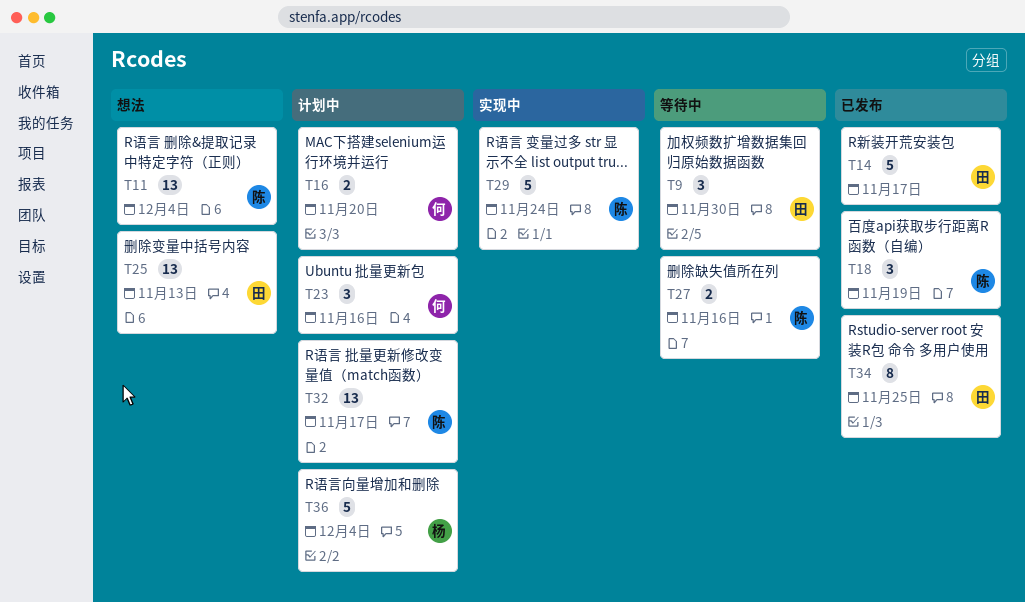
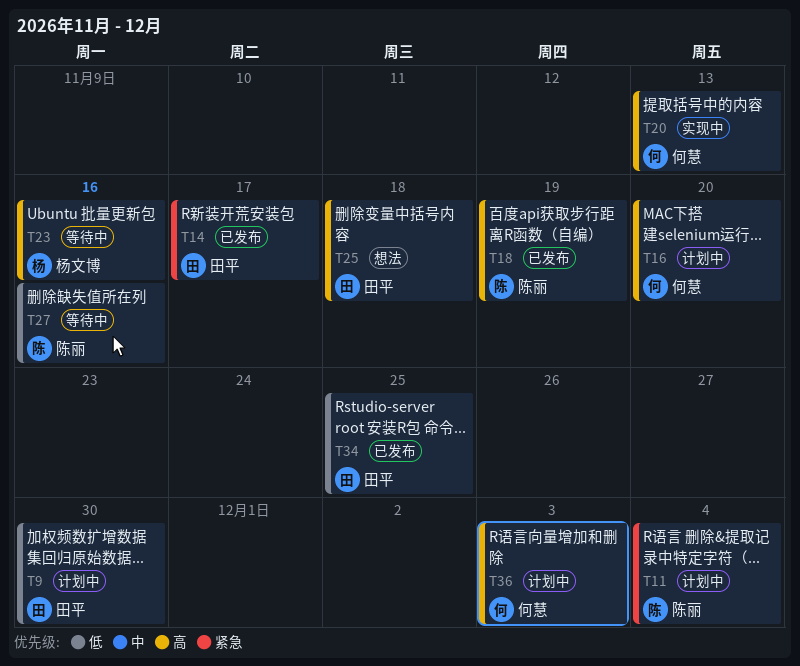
T9, status: 等待中 -> 计划中
T11, status: 想法 -> 计划中
T20: none -> present
T23, status: 计划中 -> 等待中
T23, owner: 何慧 -> 杨文博
T25, due: Nov 13 -> Nov 18
T29: present -> none
T32: present -> none
T36, owner: 杨文博 -> 何慧
T36, due: Dec 4 -> Dec 3

